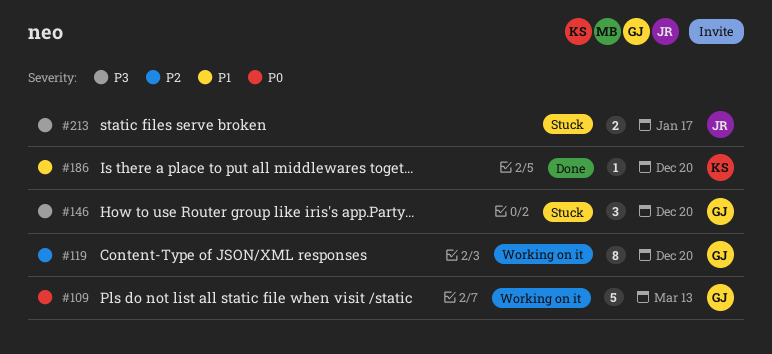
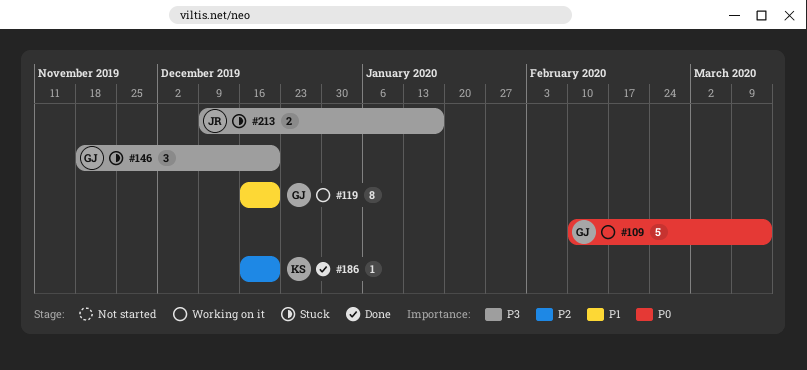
#119, priority: P2 -> P1
#186, priority: P1 -> P2

